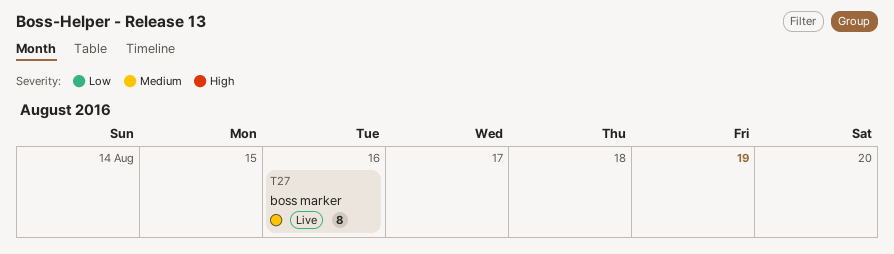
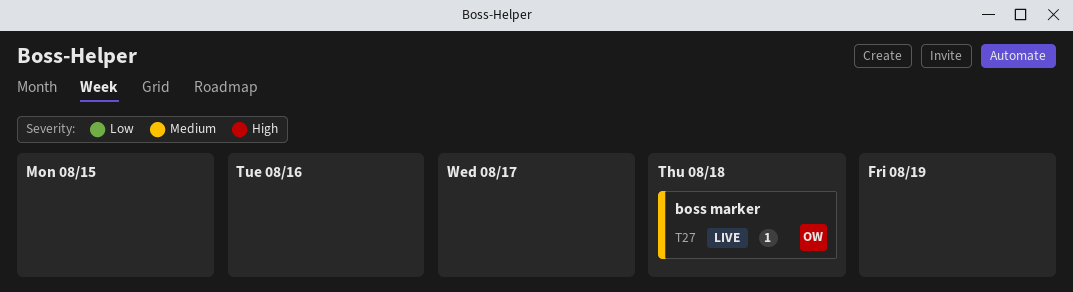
T27, estimate: 8 -> 1
T27, due: Aug 16 -> Aug 18

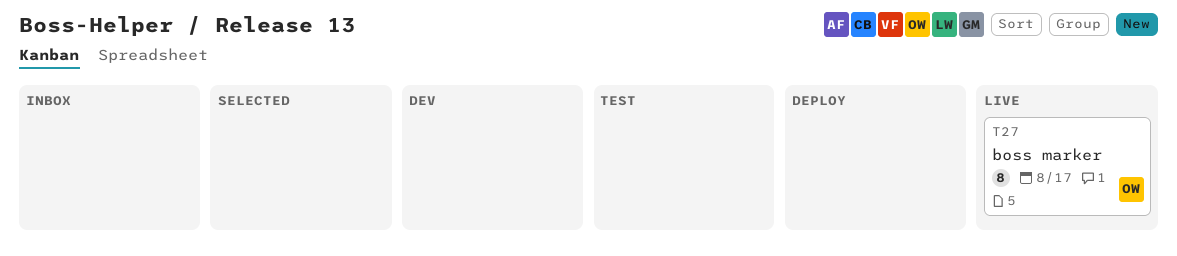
T27, estimate: 1 -> 8
T27, due: Aug 18 -> Aug 17

